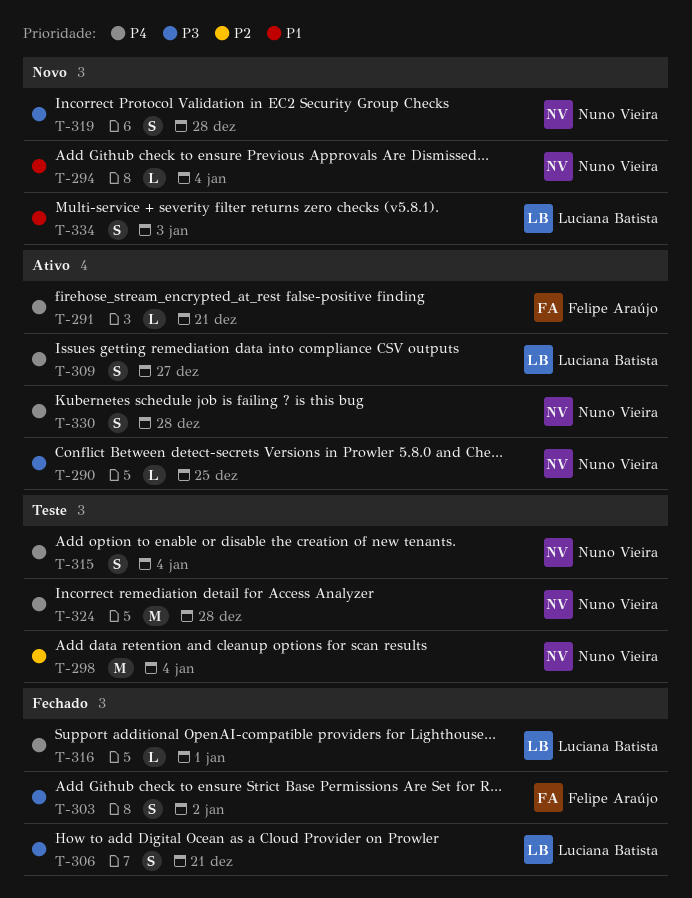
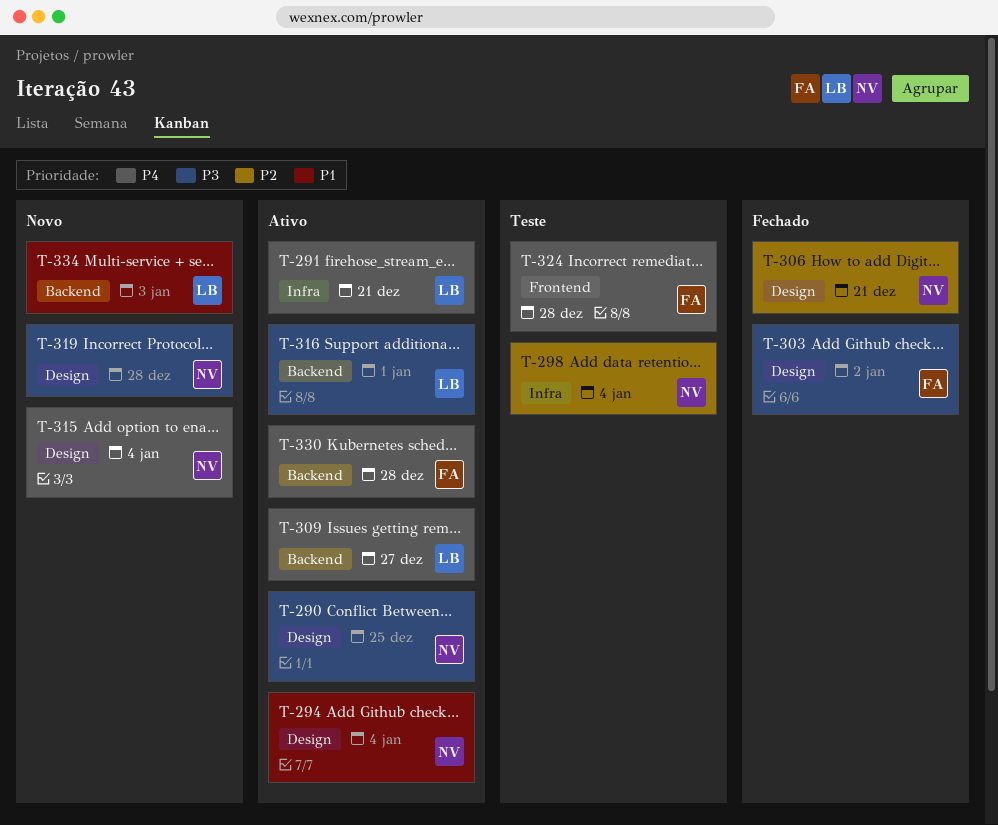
T-291, owner: Felipe Araújo -> Luciana Batista
T-294, status: Novo -> Ativo
T-306, owner: Luciana Batista -> Nuno Vieira
T-306, priority: P3 -> P2
T-315, status: Teste -> Novo
T-316, status: Fechado -> Ativo
T-316, priority: P4 -> P3
T-324, owner: Nuno Vieira -> Felipe Araújo
T-330, owner: Nuno Vieira -> Felipe Araújo

